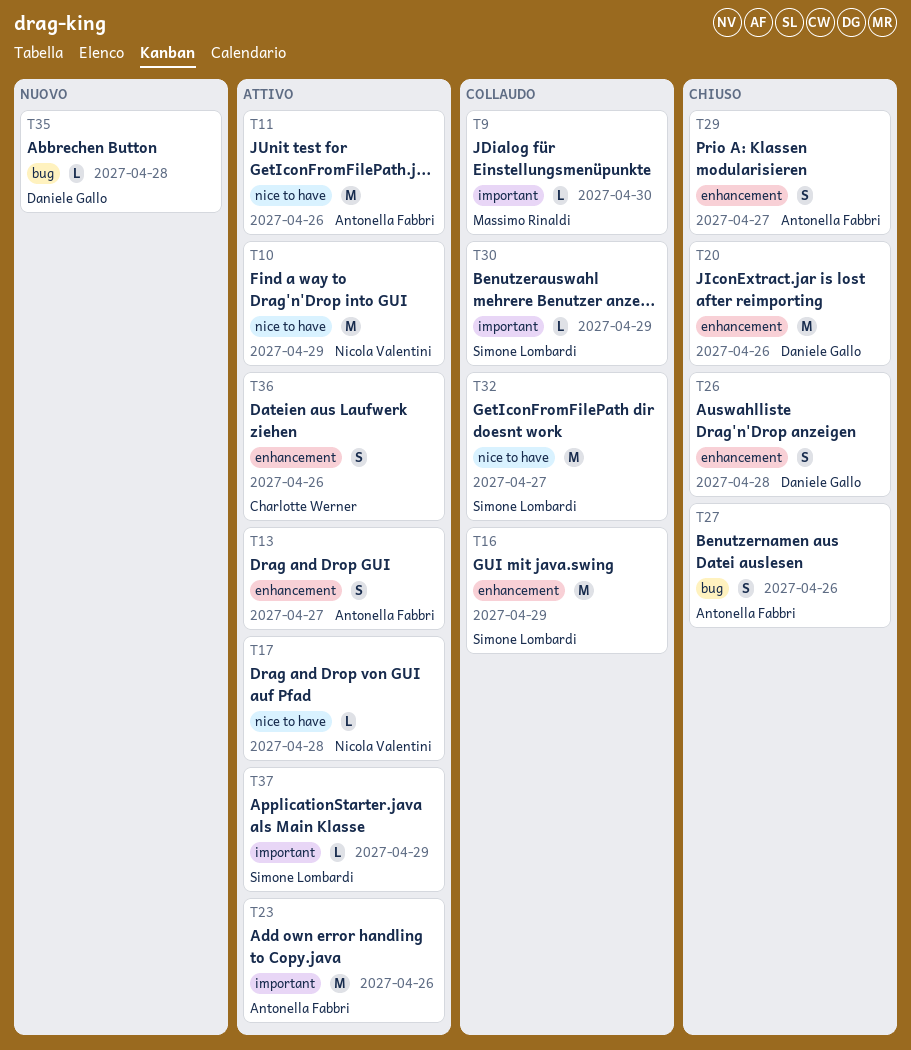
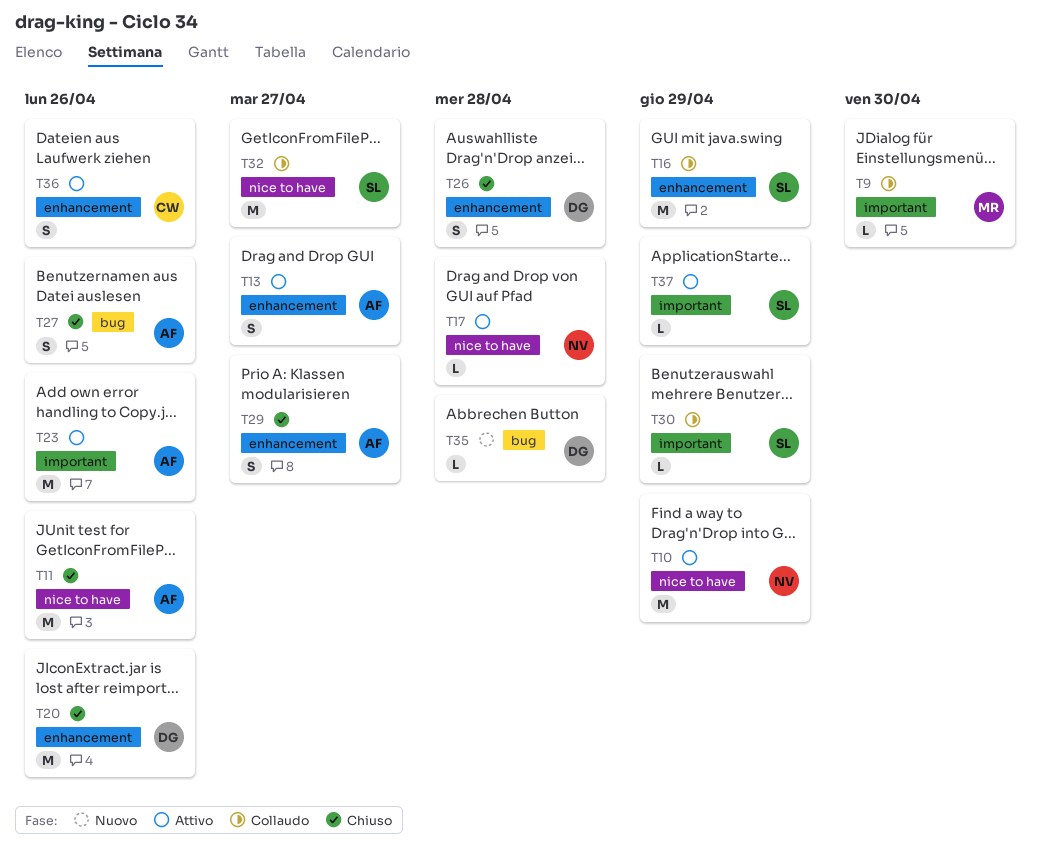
T11, status: Attivo -> Chiuso

